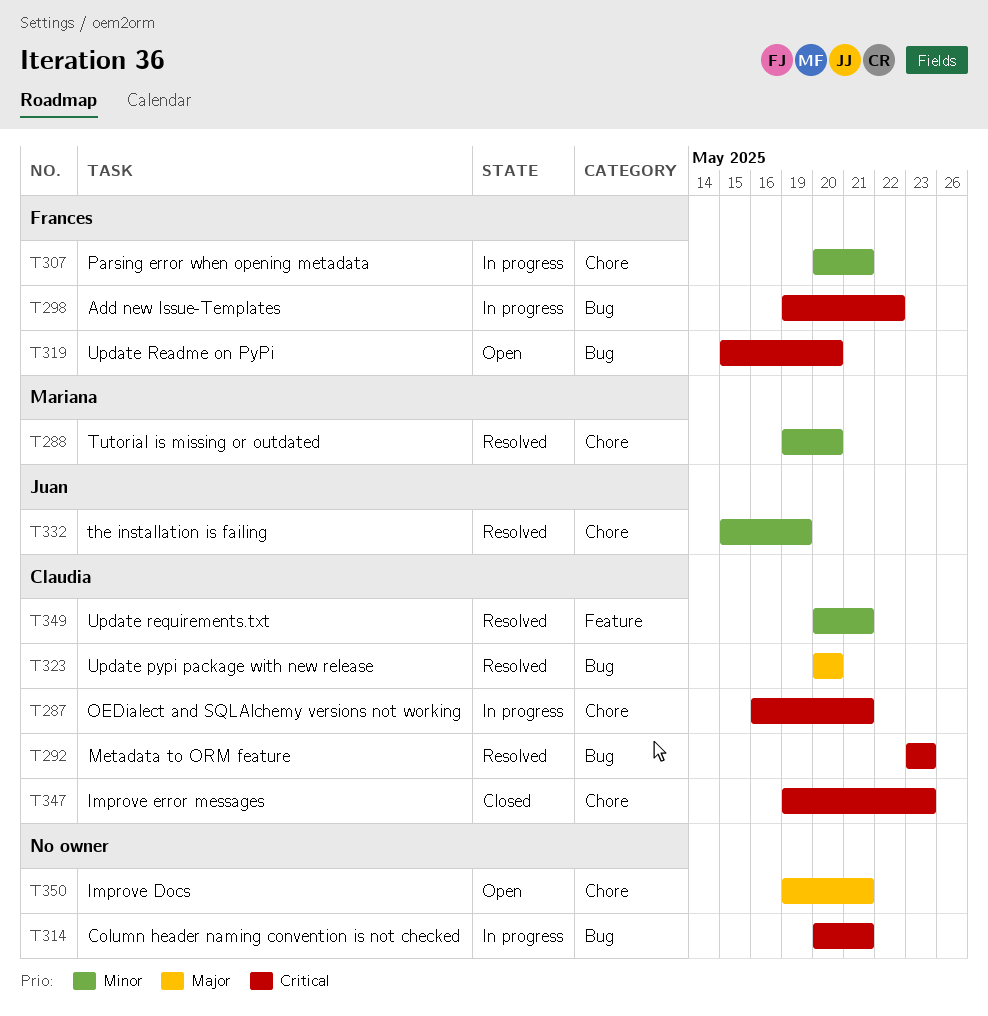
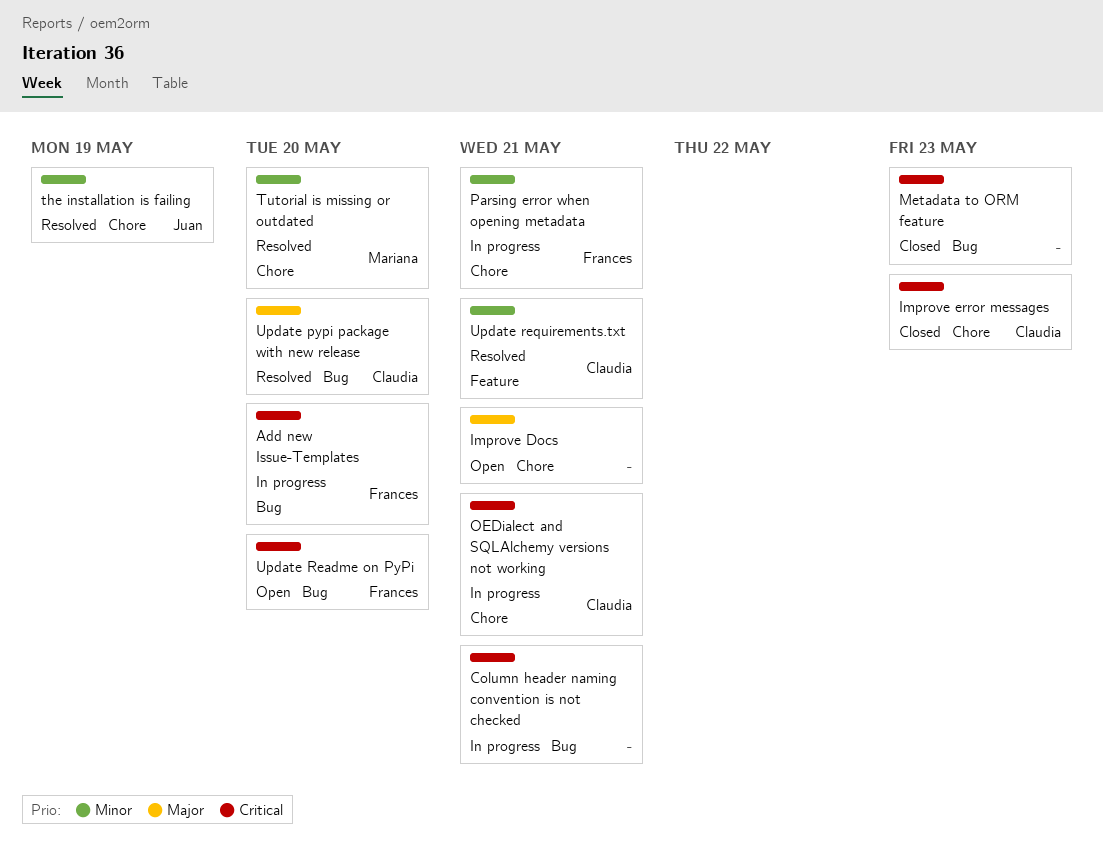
Add new Issue-Templates, due: May 22 -> May 20
Metadata to ORM feature, status: Resolved -> Closed
Metadata to ORM feature, owner: Claudia -> none

